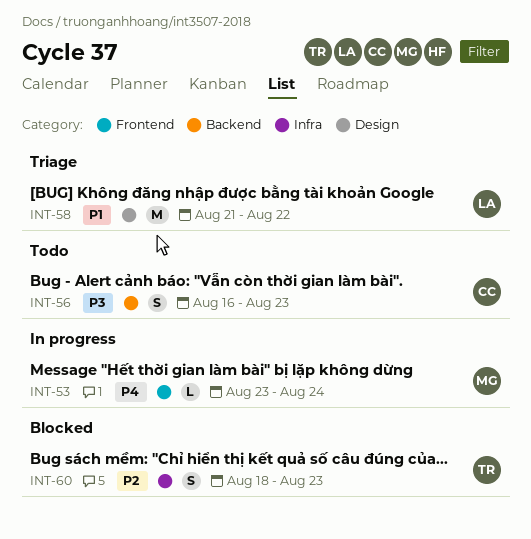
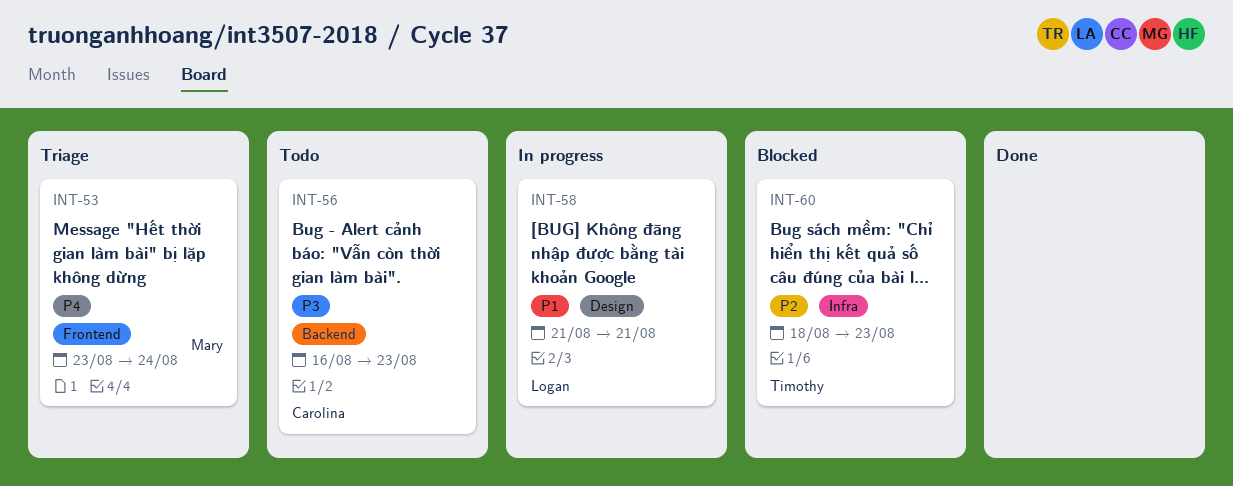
INT-53, status: In progress -> Triage
INT-58, status: Triage -> In progress
INT-58, due: Aug 22 -> Aug 21

